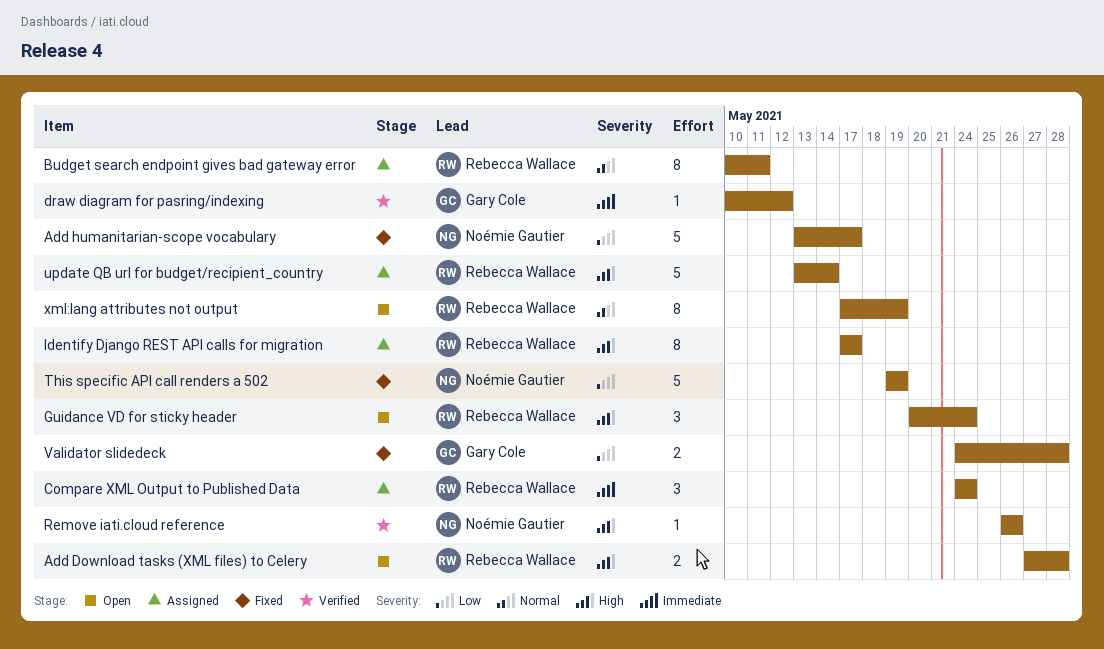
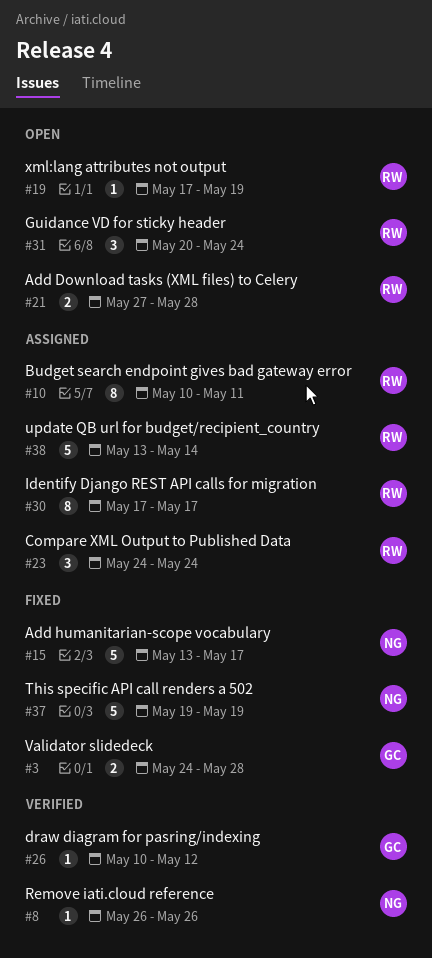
xml:lang attributes not output, estimate: 8 -> 1

